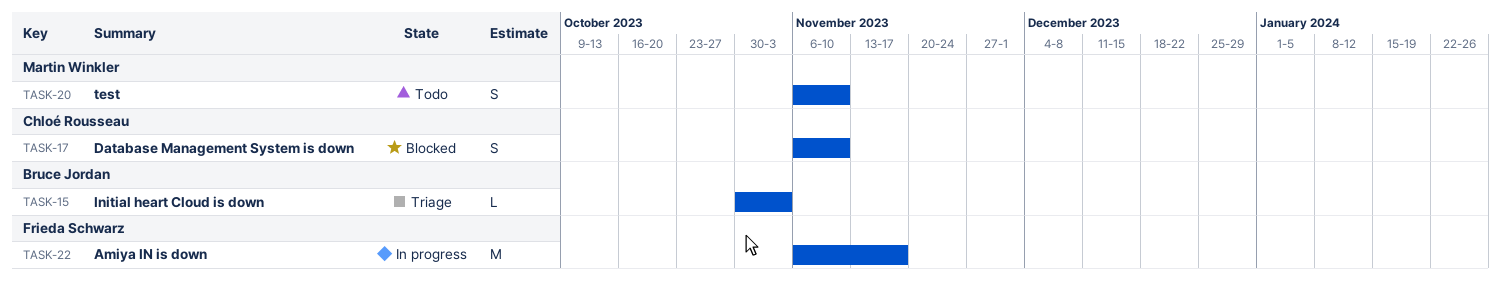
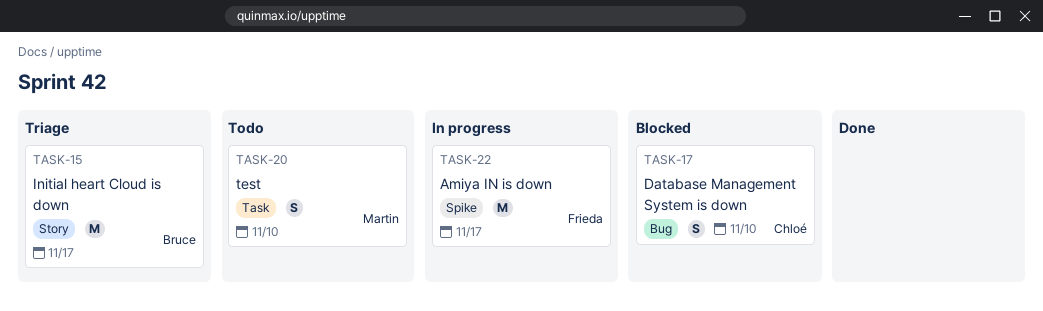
TASK-15, estimate: L -> M
TASK-15, due: Nov 3 -> Nov 17

